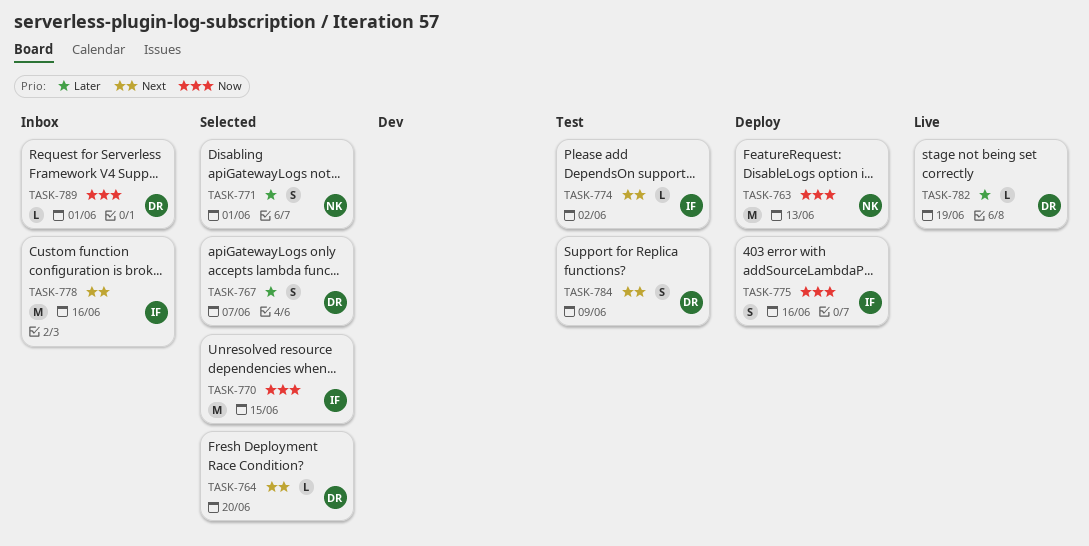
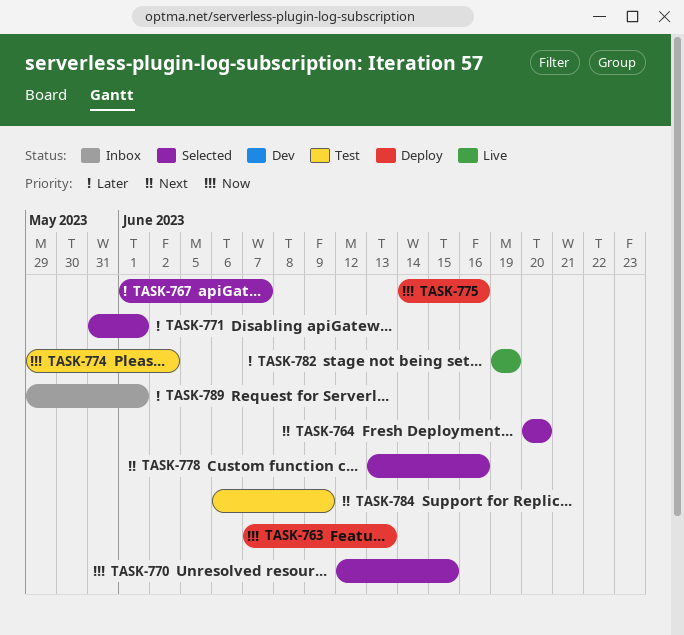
TASK-774, priority: Next -> Now
TASK-778, status: Inbox -> Selected
TASK-789, priority: Now -> Later

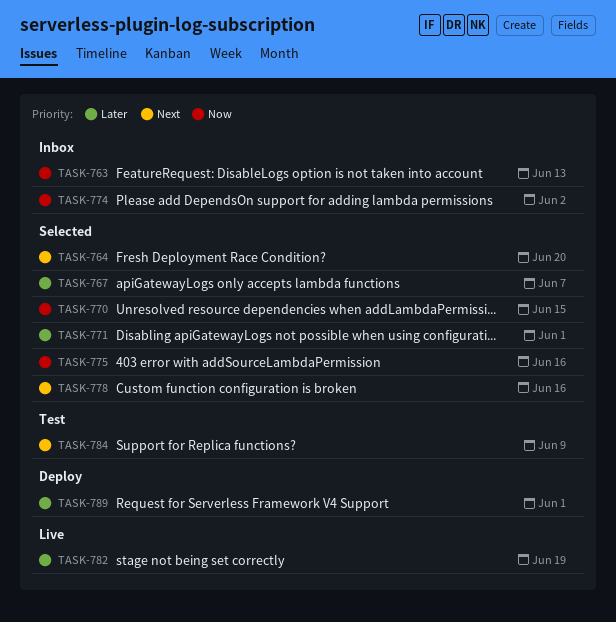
TASK-763, status: Deploy -> Inbox
TASK-774, status: Test -> Inbox
TASK-775, status: Deploy -> Selected
TASK-789, status: Inbox -> Deploy

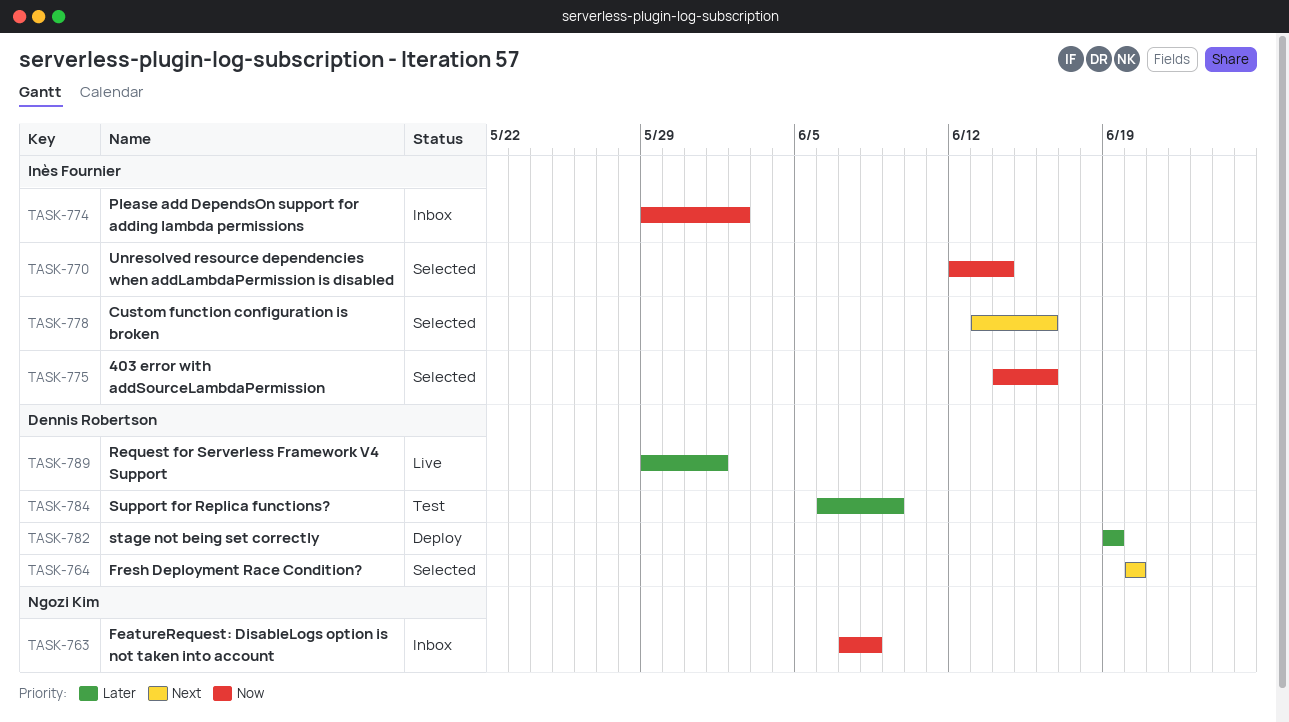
TASK-763, due: Jun 13 -> Jun 8
TASK-767: present -> none
TASK-770, due: Jun 15 -> Jun 14
TASK-771: present -> none
TASK-782, status: Live -> Deploy
TASK-784, priority: Next -> Later
TASK-789, status: Deploy -> Live

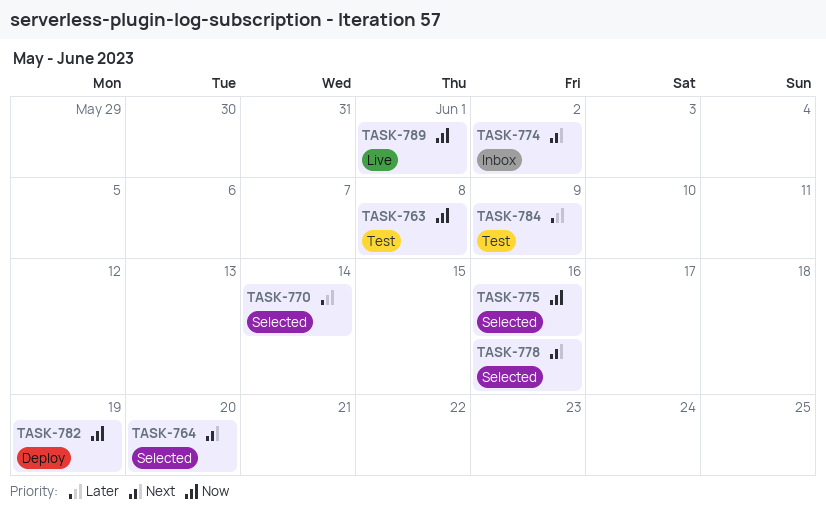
TASK-763, status: Inbox -> Test
TASK-770, priority: Now -> Later
TASK-774, priority: Now -> Next
TASK-782, priority: Later -> Now
TASK-789, priority: Later -> Now

